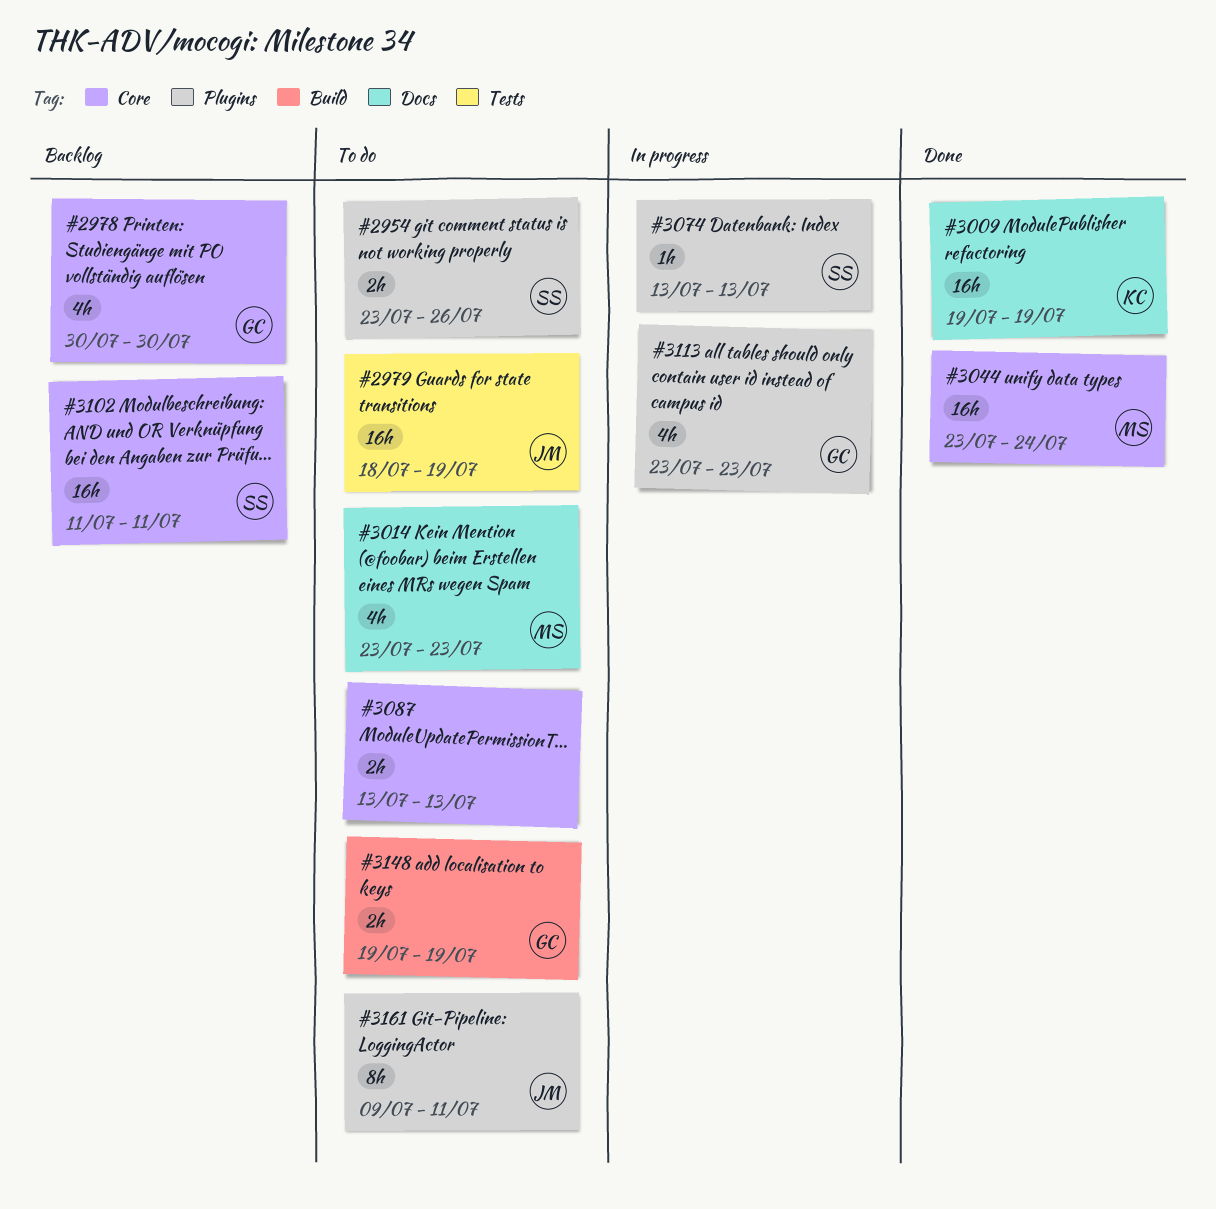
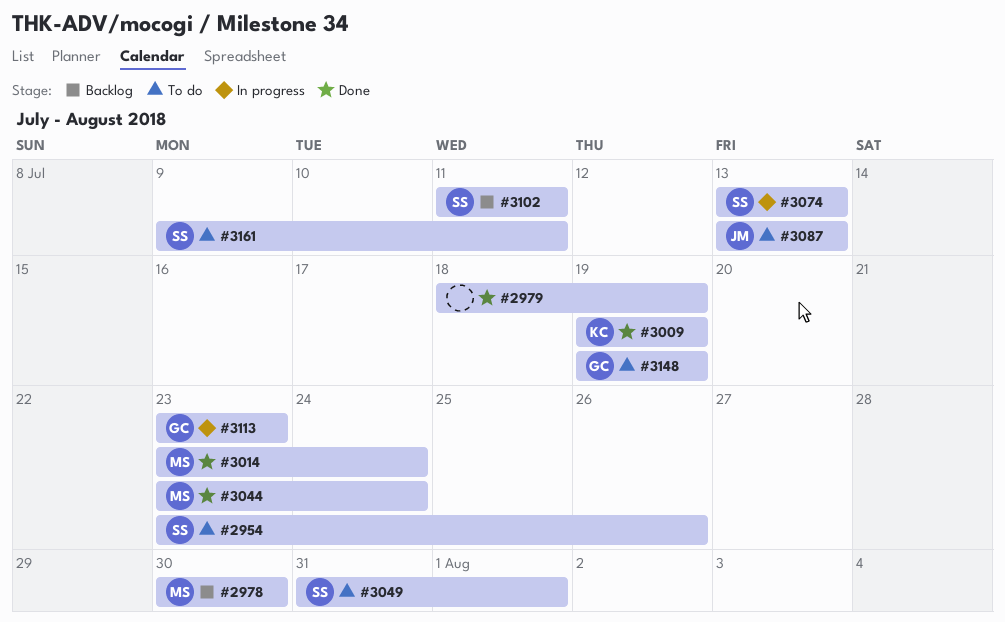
#2978, owner: GC -> MS
#2979, status: To do -> Done
#2979, owner: JM -> none
#3014, status: To do -> Done
#3014, due: Jul 23 -> Jul 24
#3049: none -> present
#3087, owner: none -> JM
#3161, owner: JM -> SS

